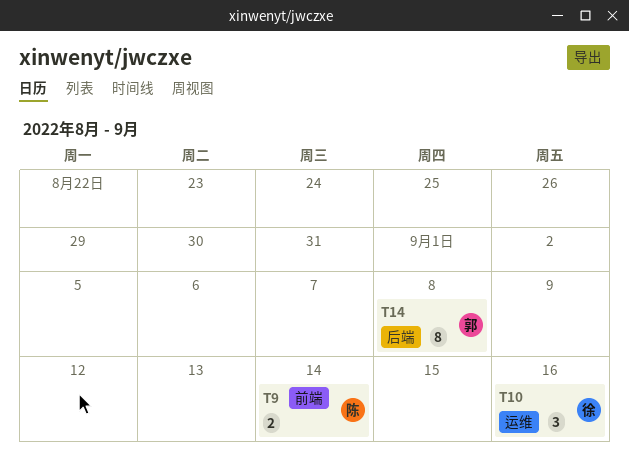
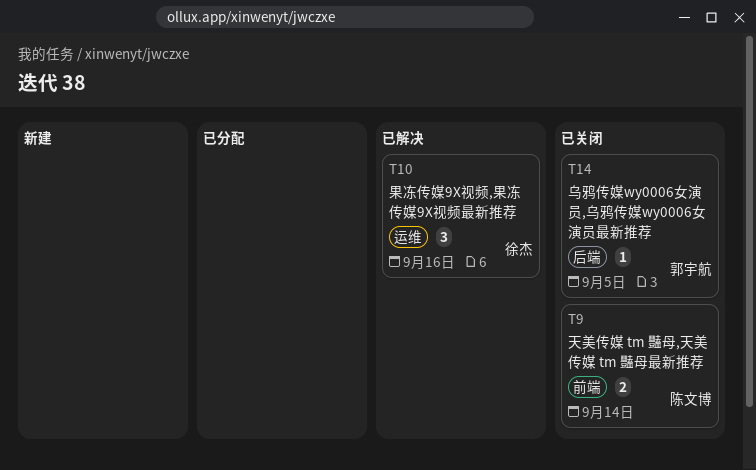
T14, estimate: 8 -> 1
T14, due: Sep 8 -> Sep 5

